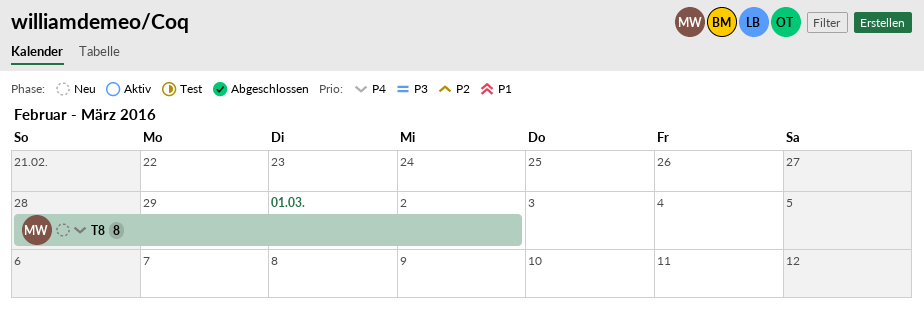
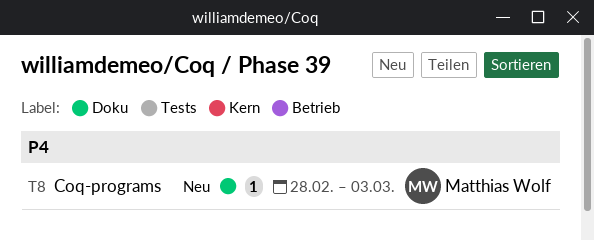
T8, estimate: 8 -> 1
T8, due: Mar 2 -> Mar 3

